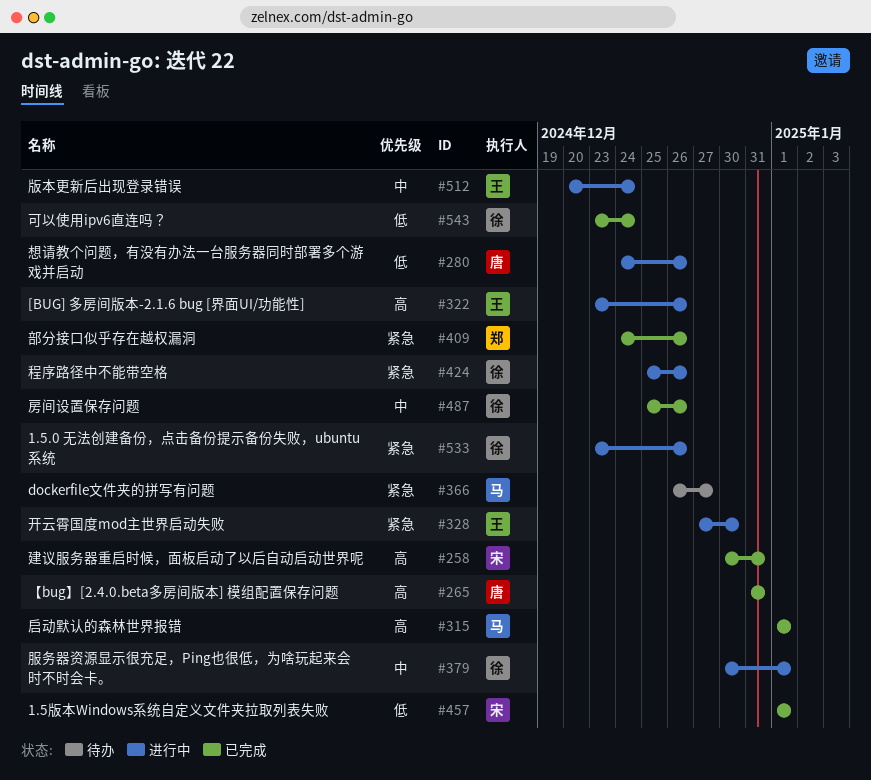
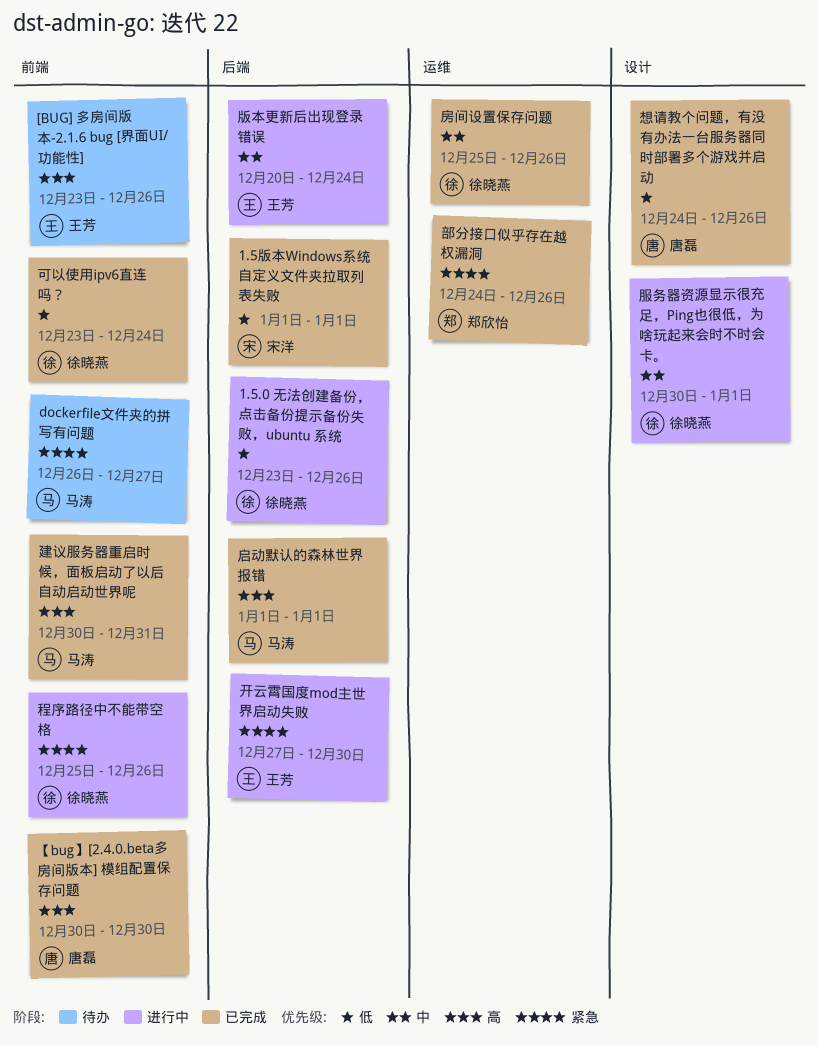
1.5.0 无法创建备份，点击备份提示备份失败，ubuntu 系统, priority: 紧急 -> 低
[BUG] 多房间版本-2.1.6 bug [界面UI/功能性], status: 进行中 -> 待办
【bug】[2.4.0.beta多房间版本] 模组配置保存问题, start: Dec 31 -> Dec 30
【bug】[2.4.0.beta多房间版本] 模组配置保存问题, due: Dec 31 -> Dec 30
建议服务器重启时候，面板启动了以后自动启动世界呢, owner: 宋洋 -> 马涛
想请教个问题，有没有办法一台服务器同时部署多个游戏并启动, status: 进行中 -> 已完成

